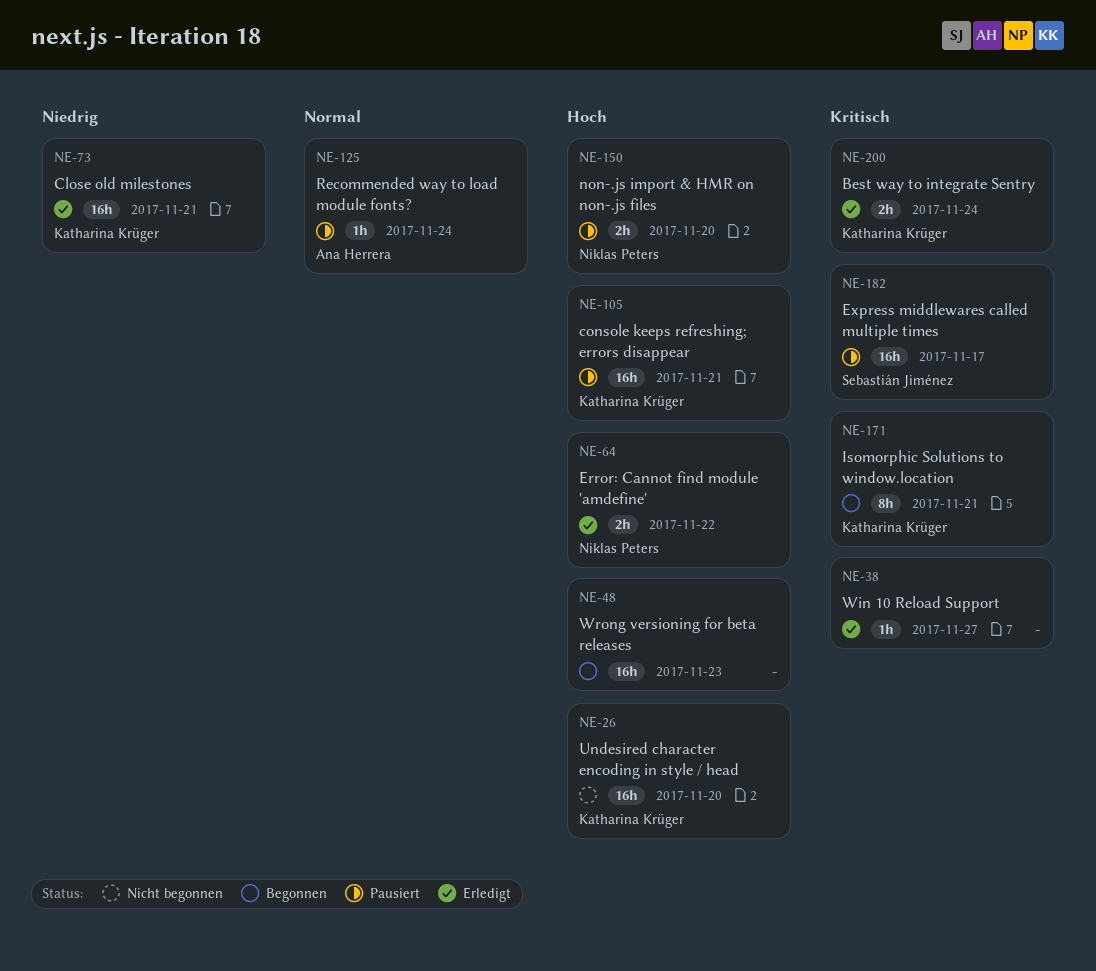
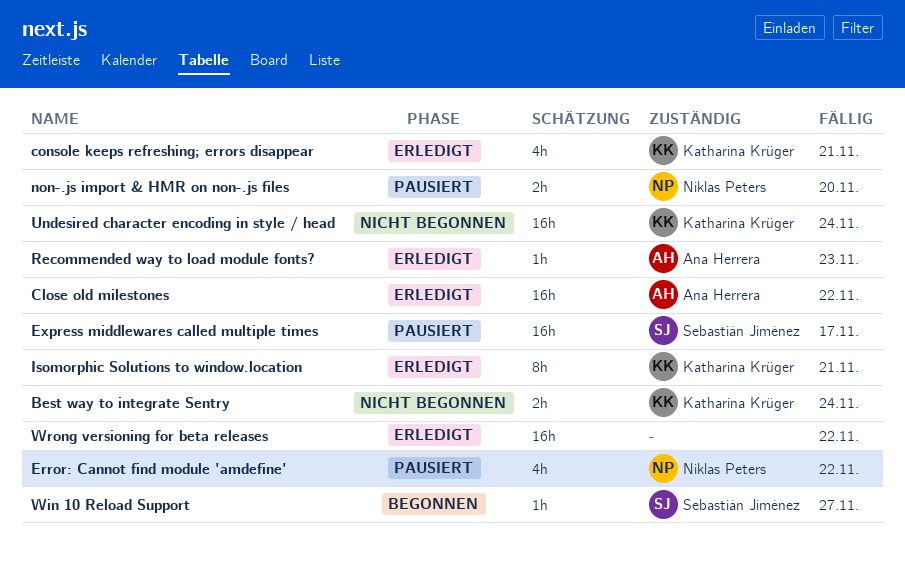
Best way to integrate Sentry, status: Erledigt -> Nicht begonnen
Close old milestones, owner: Katharina Krüger -> Ana Herrera
Close old milestones, due: Nov 21 -> Nov 22
console keeps refreshing; errors disappear, status: Pausiert -> Erledigt
console keeps refreshing; errors disappear, estimate: 16h -> 4h
Error: Cannot find module 'amdefine', status: Erledigt -> Pausiert
Error: Cannot find module 'amdefine', estimate: 2h -> 4h
Isomorphic Solutions to window.location, status: Begonnen -> Erledigt
Recommended way to load module fonts?, status: Pausiert -> Erledigt
Recommended way to load module fonts?, due: Nov 24 -> Nov 23
Undesired character encoding in style / head, due: Nov 20 -> Nov 24
Win 10 Reload Support, status: Erledigt -> Begonnen
Win 10 Reload Support, owner: none -> Sebastián Jiménez
Wrong versioning for beta releases, status: Begonnen -> Erledigt
Wrong versioning for beta releases, due: Nov 23 -> Nov 22

